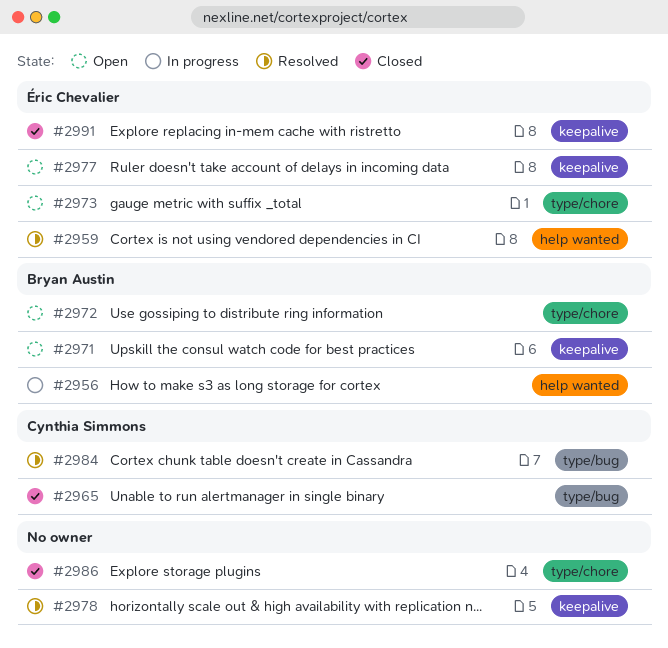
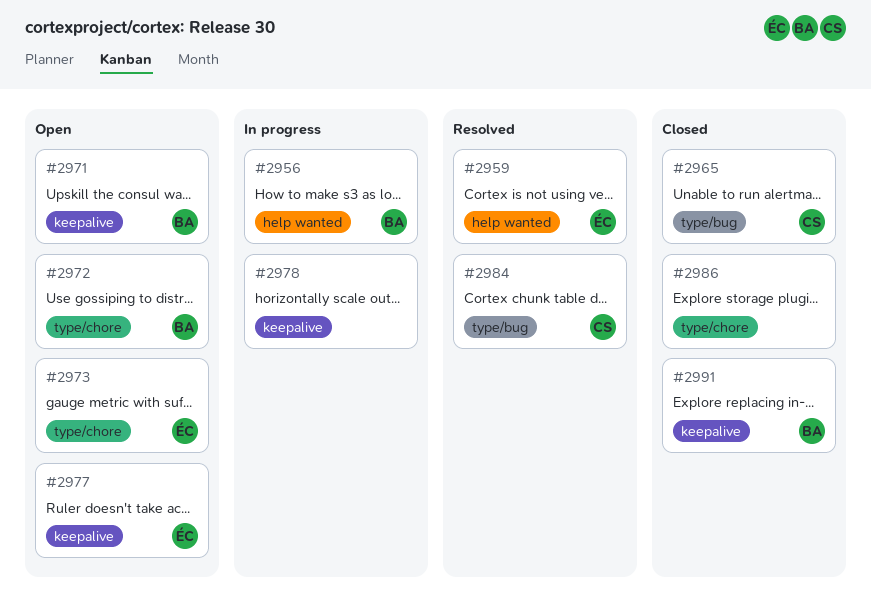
#2978, status: Resolved -> In progress
#2991, owner: Éric Chevalier -> Bryan Austin

